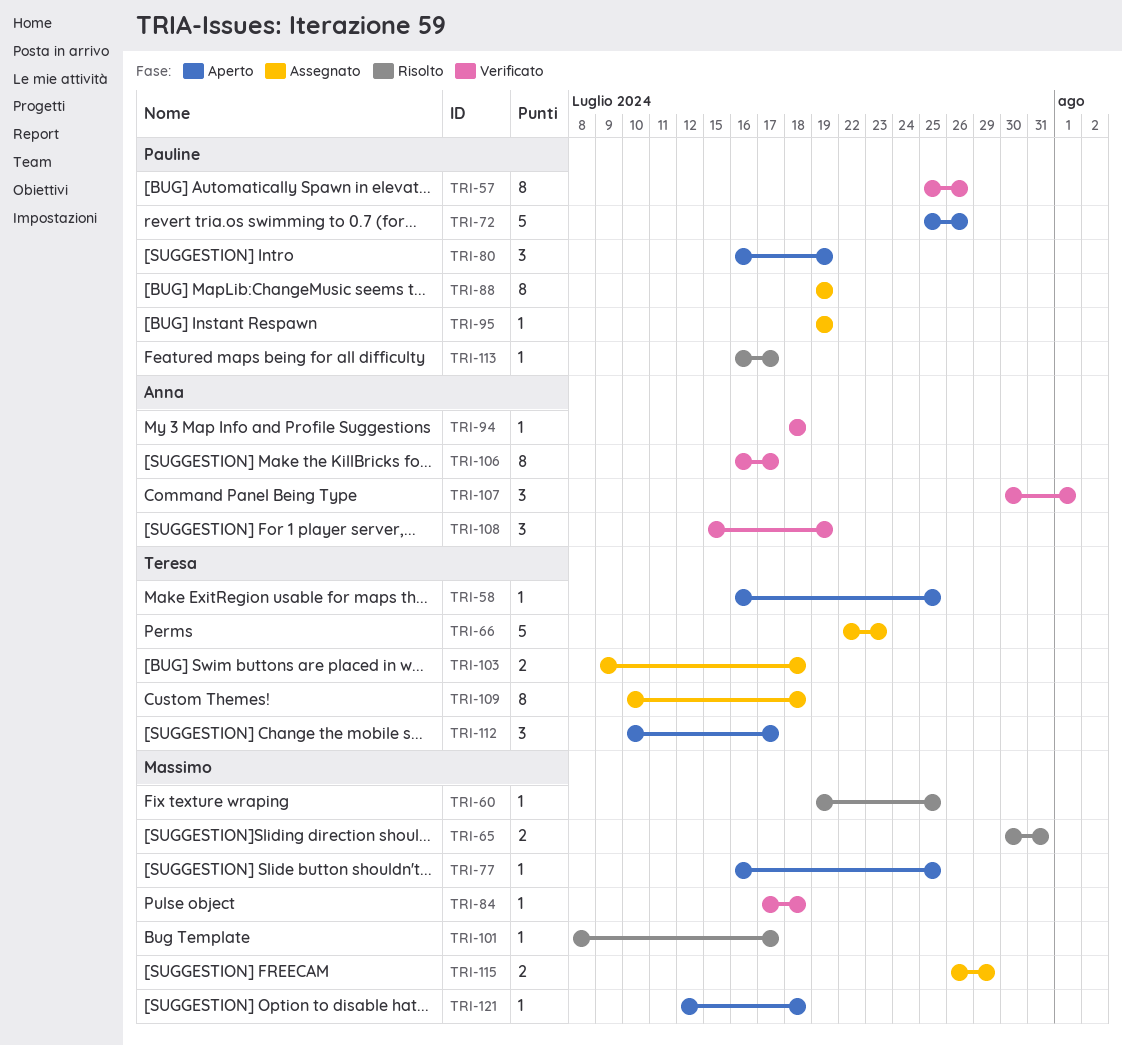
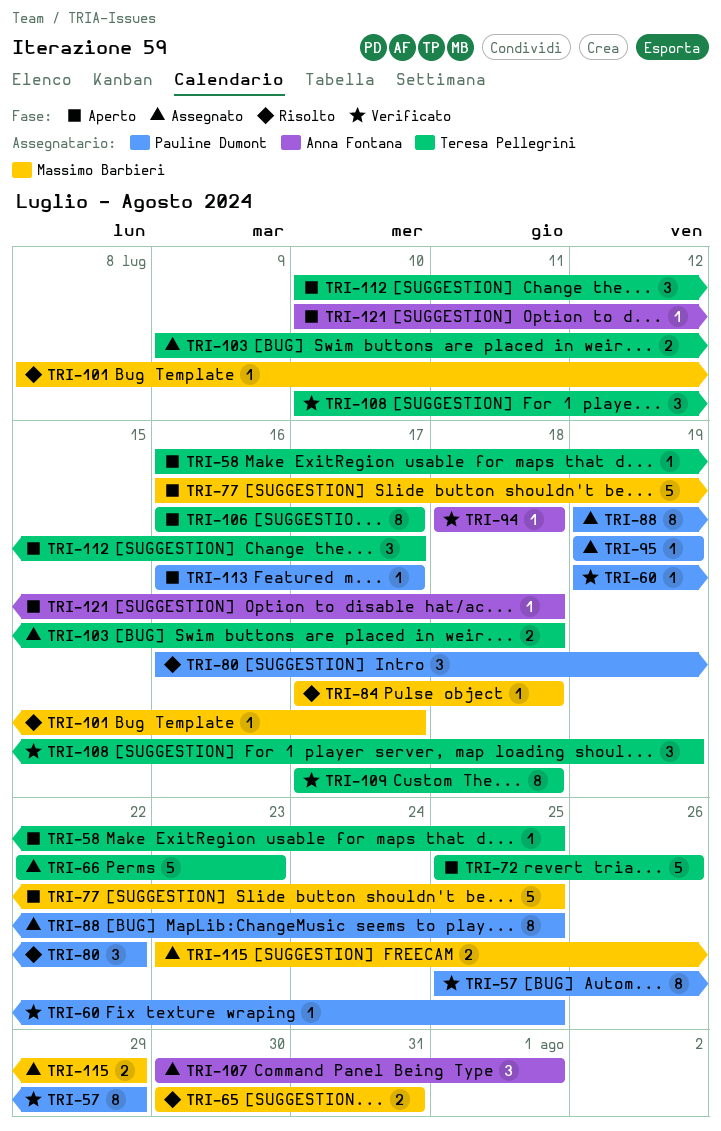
TRI-57, due: Jul 26 -> Jul 29
TRI-60, status: Risolto -> Verificato
TRI-60, owner: Massimo Barbieri -> Pauline Dumont
TRI-72, owner: Pauline Dumont -> Teresa Pellegrini
TRI-77, estimate: 1 -> 5
TRI-80, status: Aperto -> Risolto
TRI-80, due: Jul 19 -> Jul 22
TRI-84, status: Verificato -> Risolto
TRI-88, due: Jul 19 -> Jul 25
TRI-106, status: Verificato -> Aperto
TRI-106, owner: Anna Fontana -> Teresa Pellegrini
TRI-107, status: Verificato -> Assegnato
TRI-108, owner: Anna Fontana -> Teresa Pellegrini
TRI-108, start: Jul 15 -> Jul 10
TRI-109, status: Assegnato -> Verificato
TRI-109, start: Jul 10 -> Jul 17
TRI-113, status: Risolto -> Aperto
TRI-115, start: Jul 26 -> Jul 23
TRI-121, owner: Massimo Barbieri -> Anna Fontana
TRI-121, start: Jul 12 -> Jul 10

